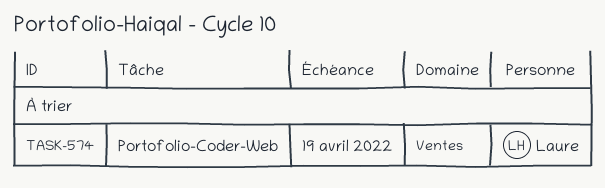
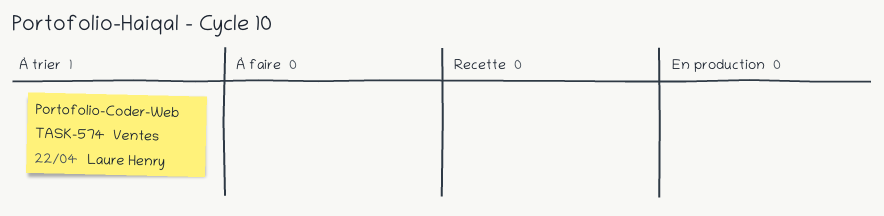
TASK-574, due: Apr 19 -> Apr 22

